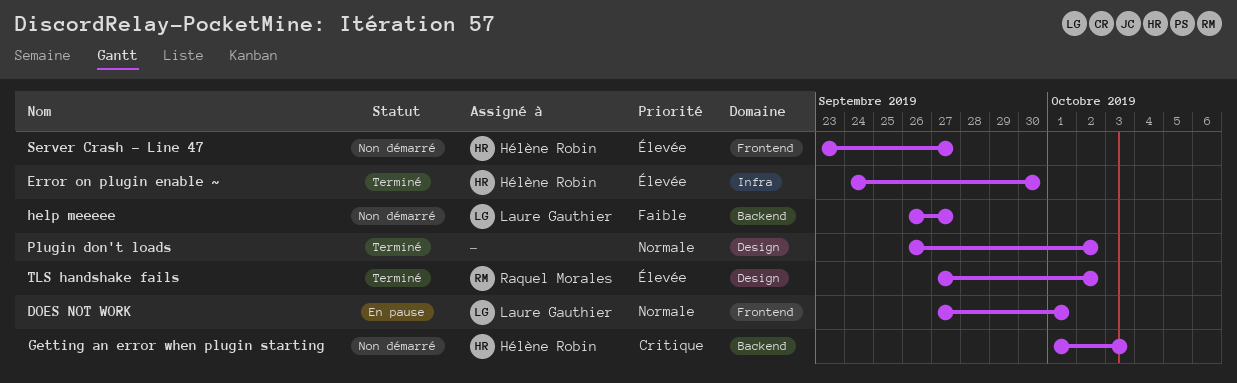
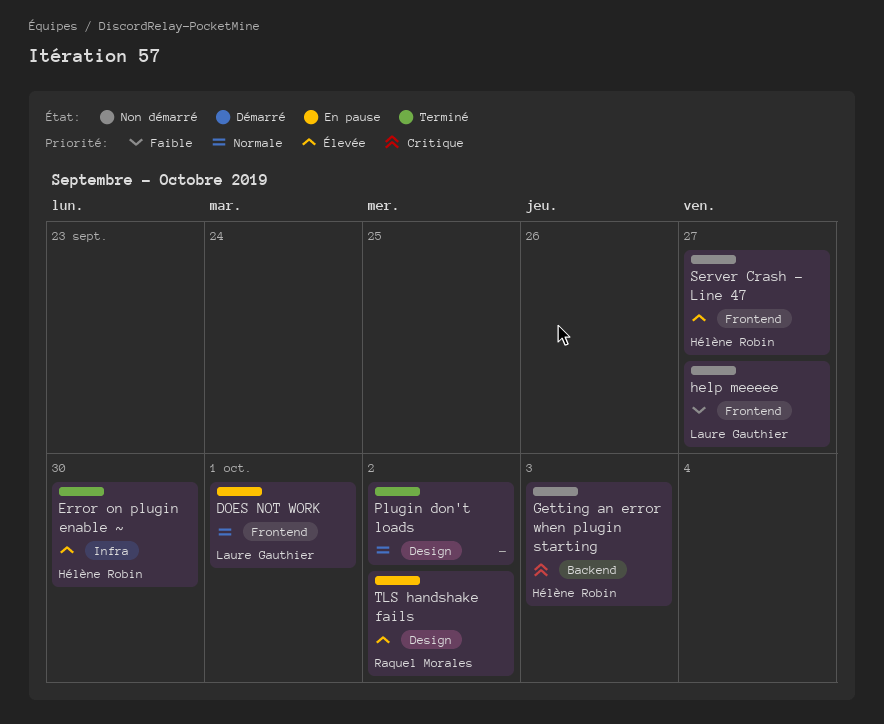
help meeeee, label: Backend -> Frontend
TLS handshake fails, status: Terminé -> En pause

